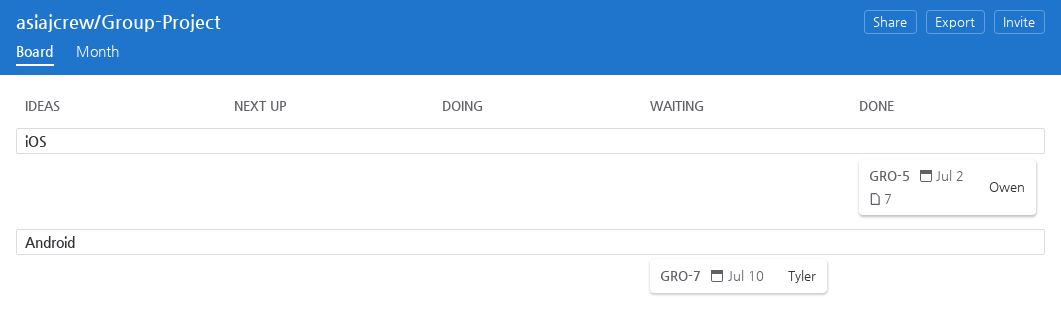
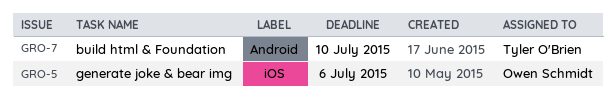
GRO-5, due: Jul 2 -> Jul 6

